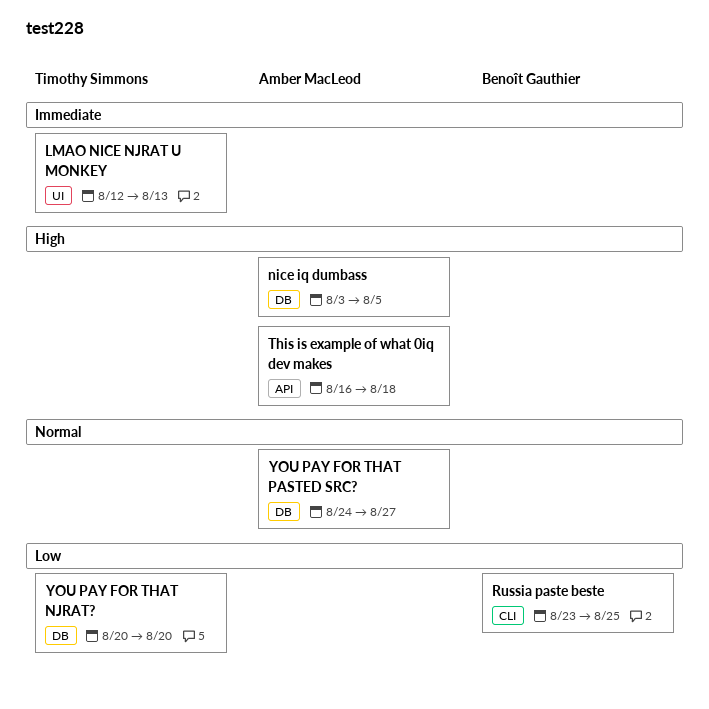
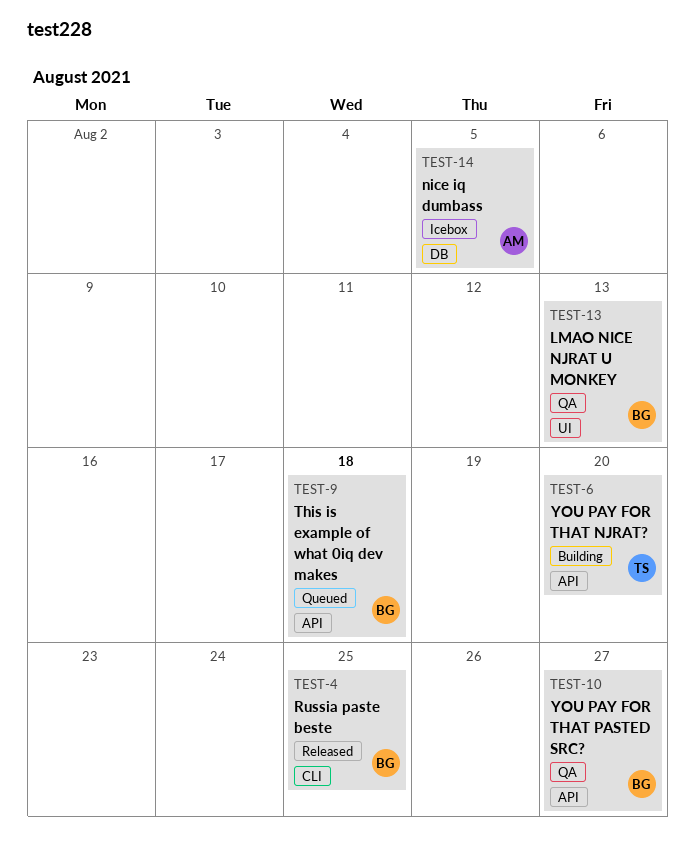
LMAO NICE NJRAT U MONKEY, owner: Timothy Simmons -> Benoît Gauthier
This is example of what 0iq dev makes, owner: Amber MacLeod -> Benoît Gauthier
YOU PAY FOR THAT NJRAT?, label: DB -> API
YOU PAY FOR THAT PASTED SRC?, owner: Amber MacLeod -> Benoît Gauthier
YOU PAY FOR THAT PASTED SRC?, label: DB -> API

